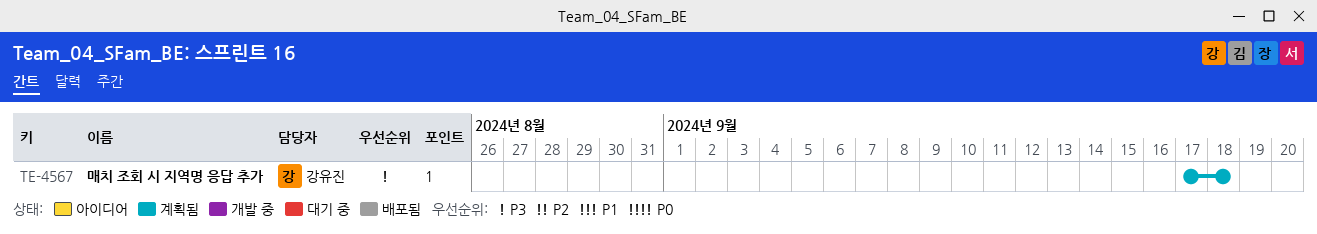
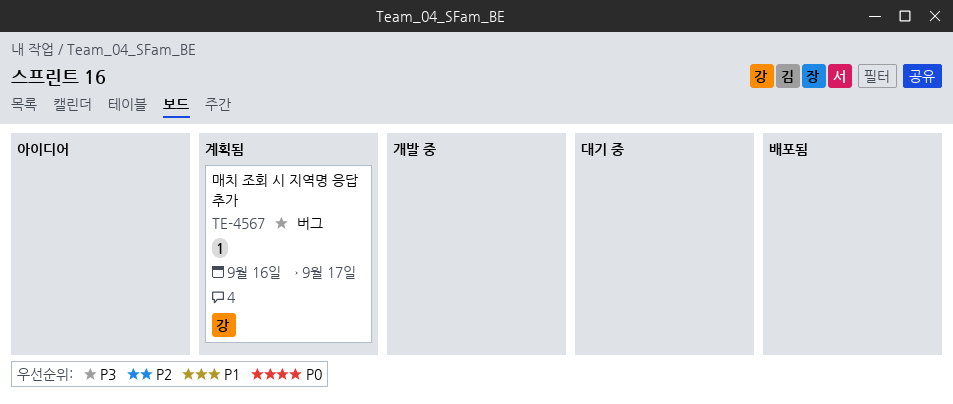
TE-4567, start: Sep 17 -> Sep 16
TE-4567, due: Sep 18 -> Sep 17

